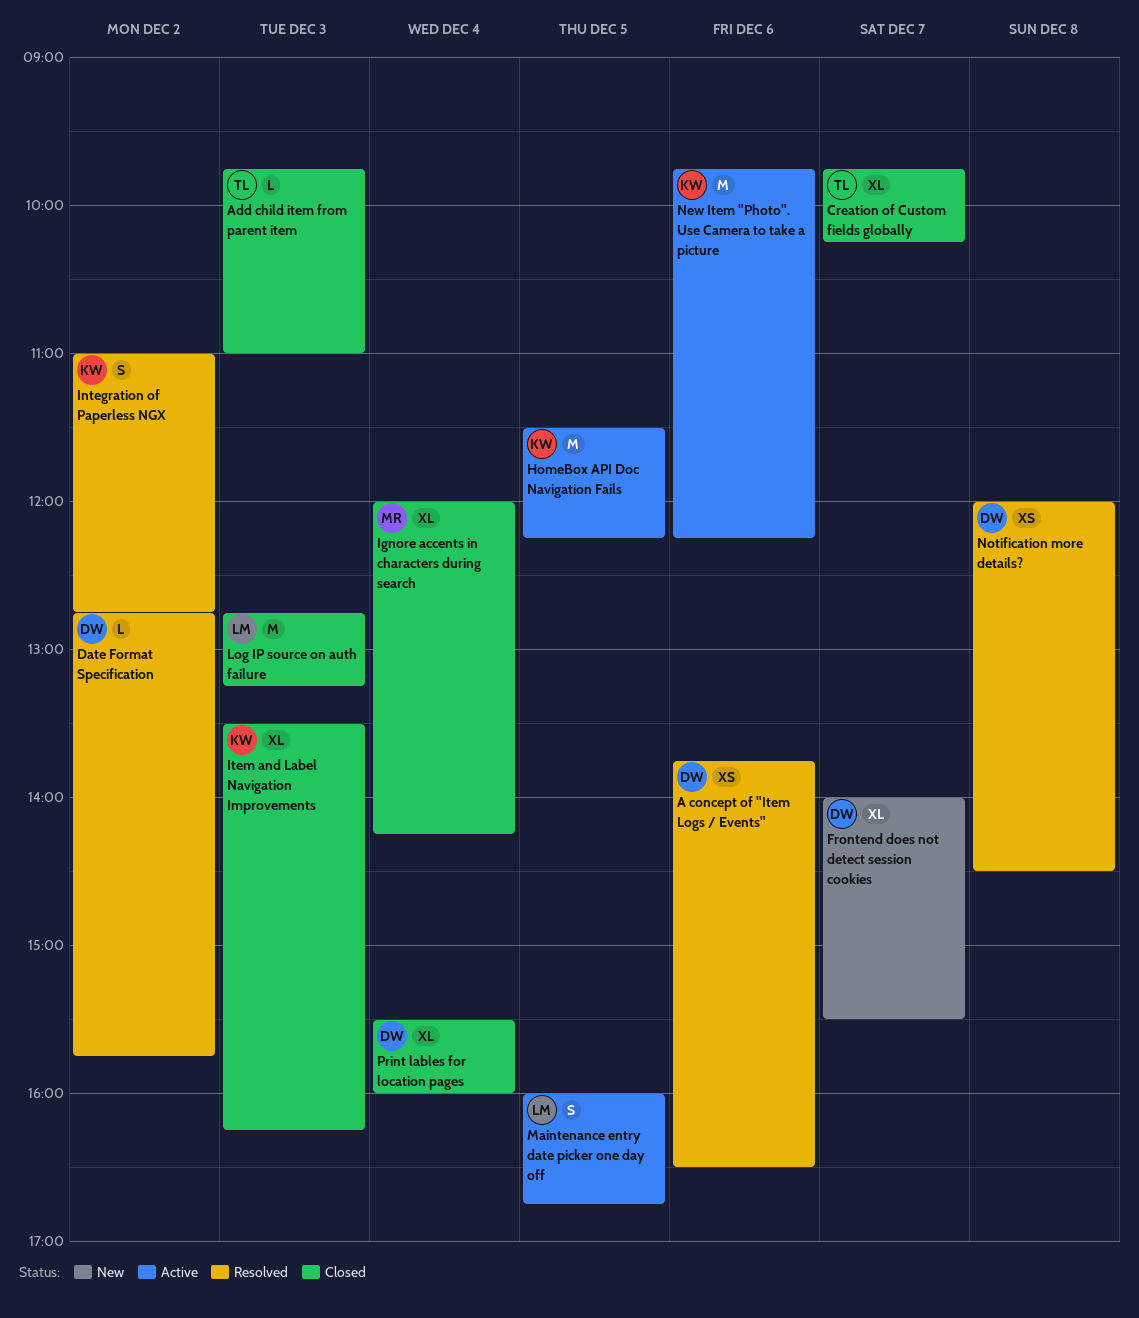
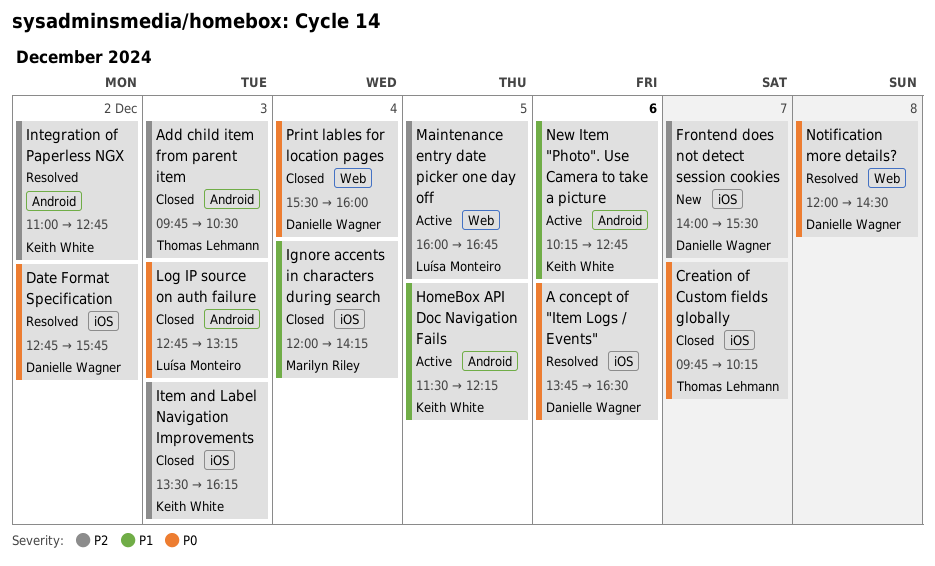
Add child item from parent item, ends: 11:00 -> 10:30
New Item "Photo". Use Camera to take a picture, begins: 09:45 -> 10:15
New Item "Photo". Use Camera to take a picture, ends: 12:15 -> 12:45

